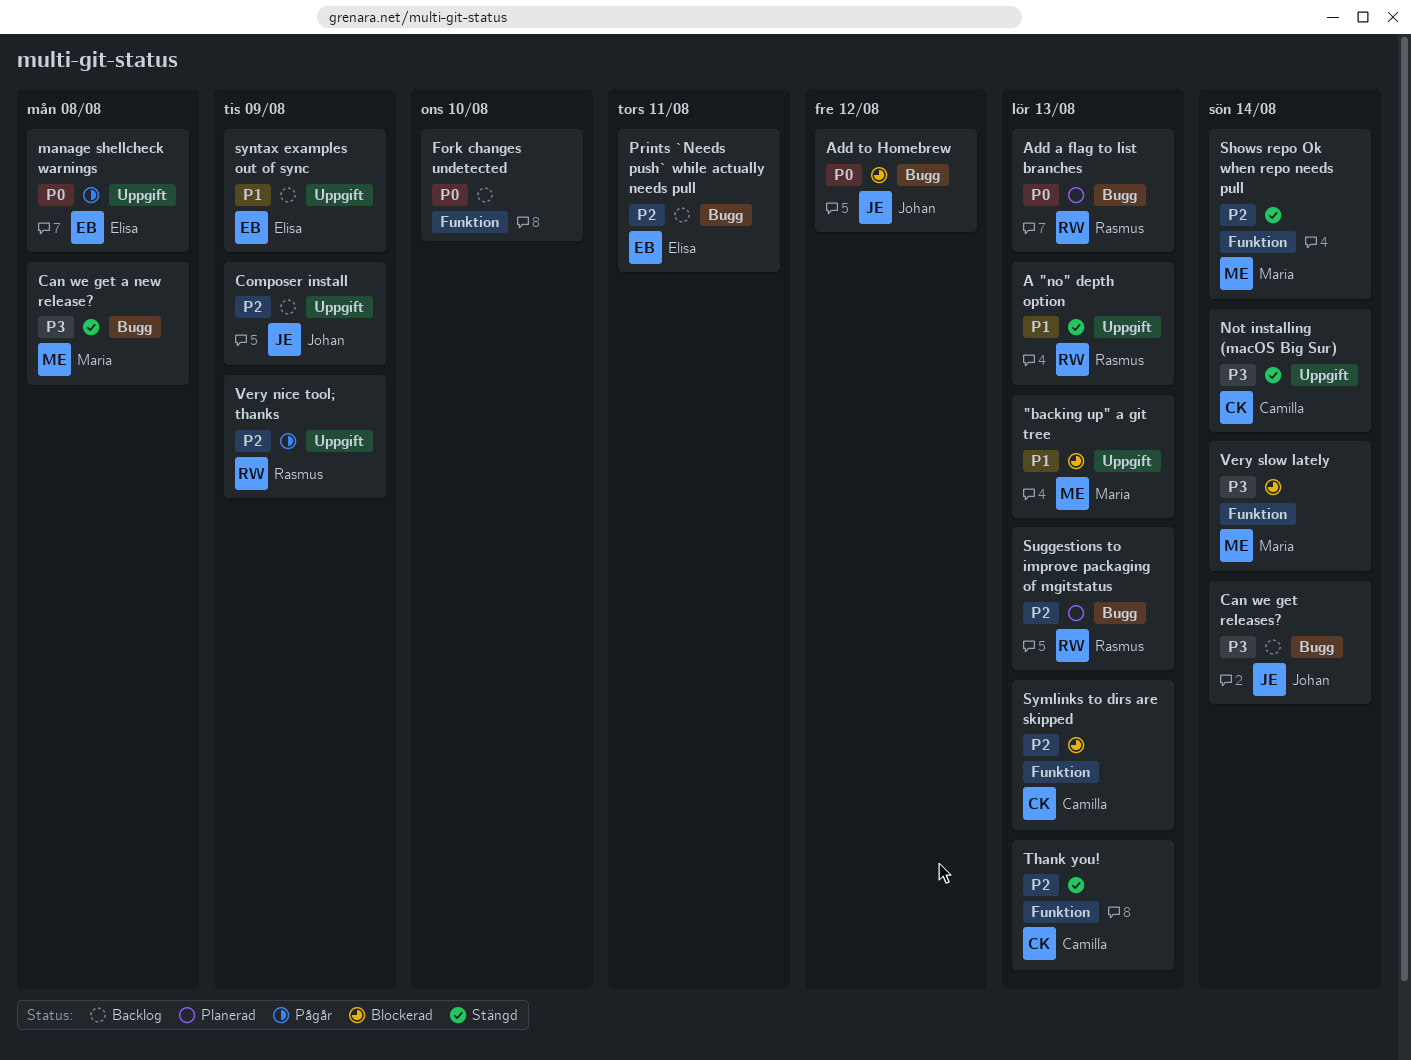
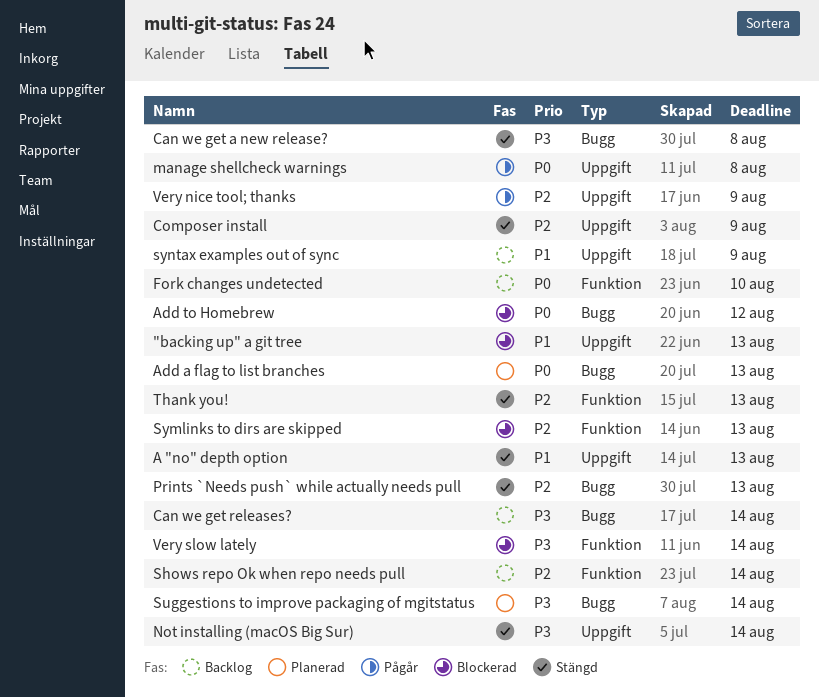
Composer install, status: Backlog -> Stängd
Prints `Needs push` while actually needs pull, status: Backlog -> Stängd
Prints `Needs push` while actually needs pull, due: Aug 11 -> Aug 13
Shows repo Ok when repo needs pull, status: Stängd -> Backlog
Suggestions to improve packaging of mgitstatus, priority: P2 -> P3
Suggestions to improve packaging of mgitstatus, due: Aug 13 -> Aug 14

